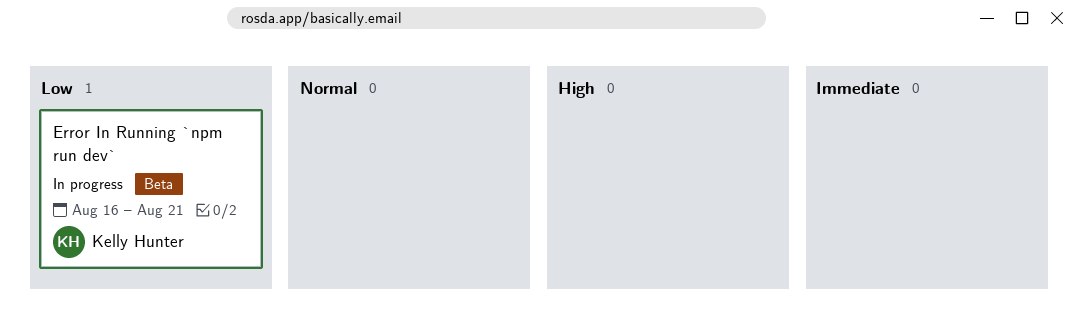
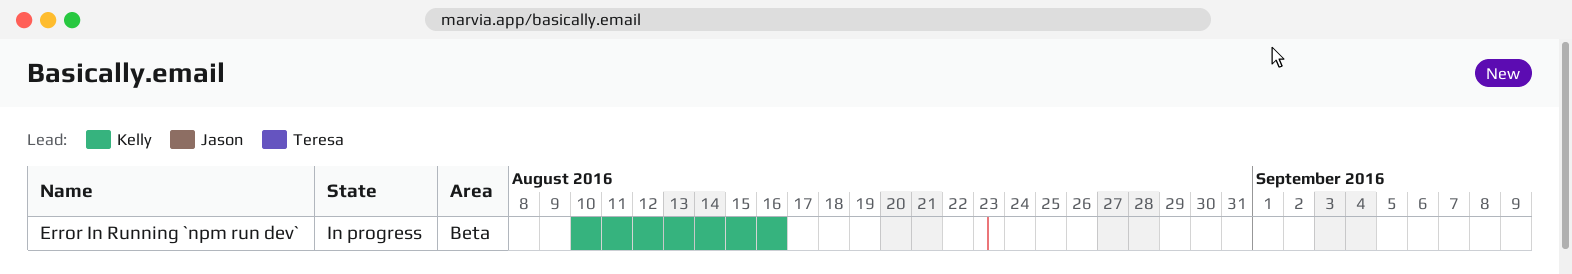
Error In Running `npm run dev`, start: Aug 16 -> Aug 10
Error In Running `npm run dev`, due: Aug 21 -> Aug 16

